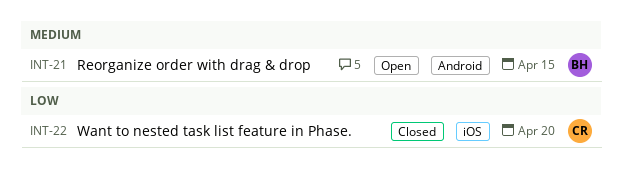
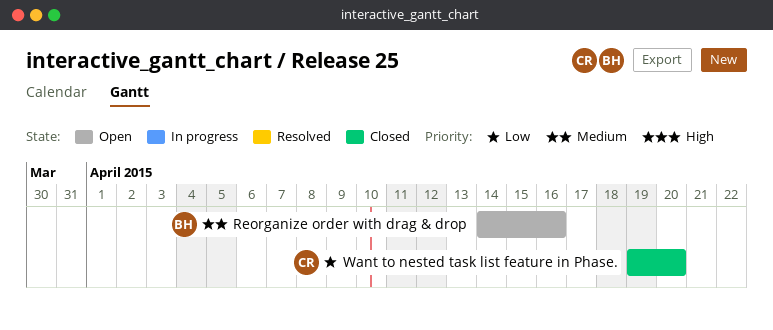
Reorganize order with drag & drop, due: Apr 15 -> Apr 16

